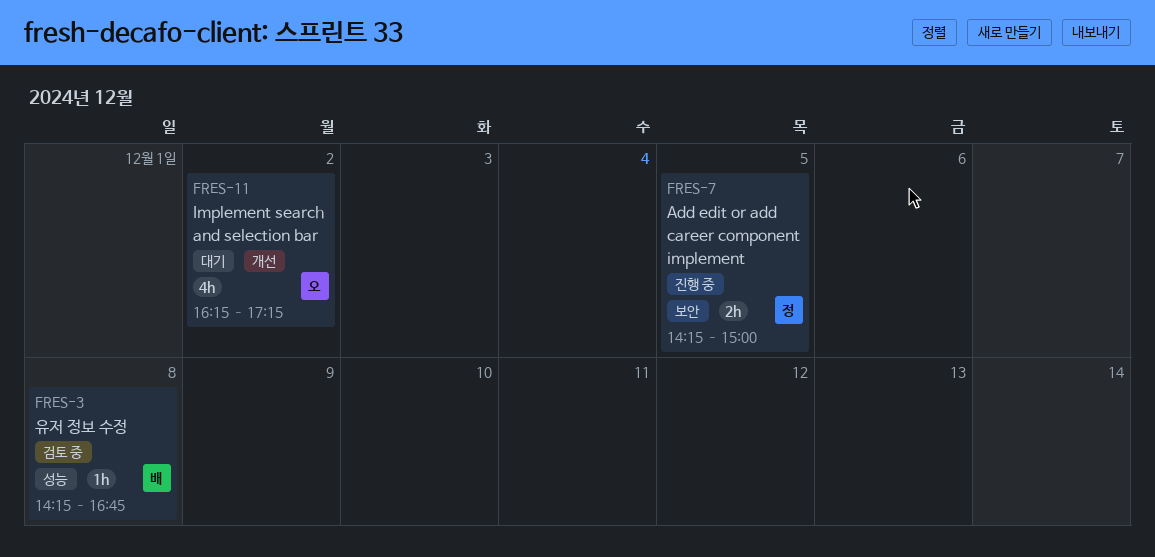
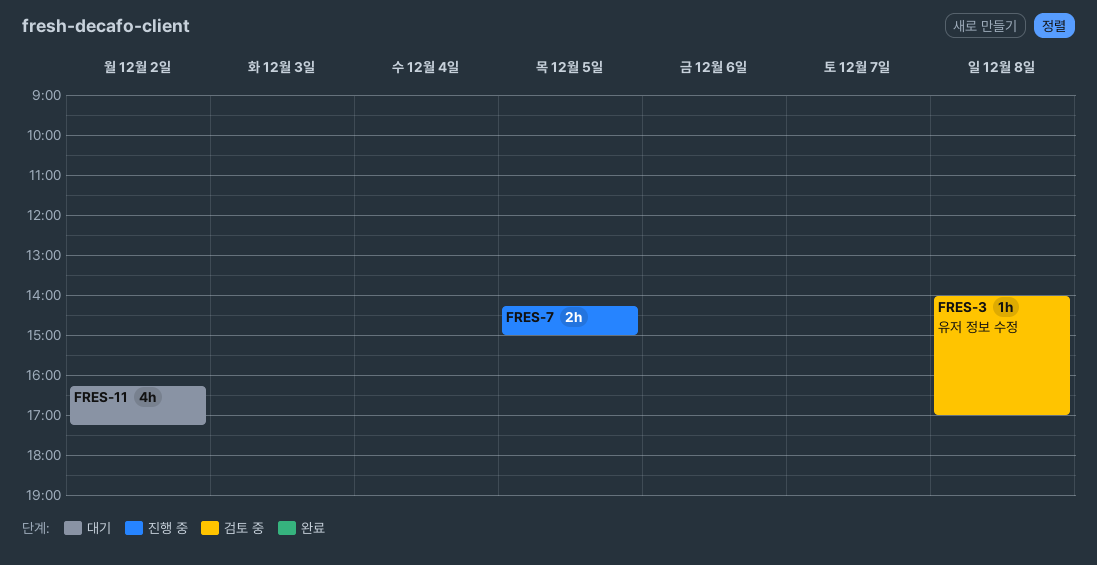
FRES-3, begins: 14:15 -> 14:00
FRES-3, ends: 16:45 -> 17:00

